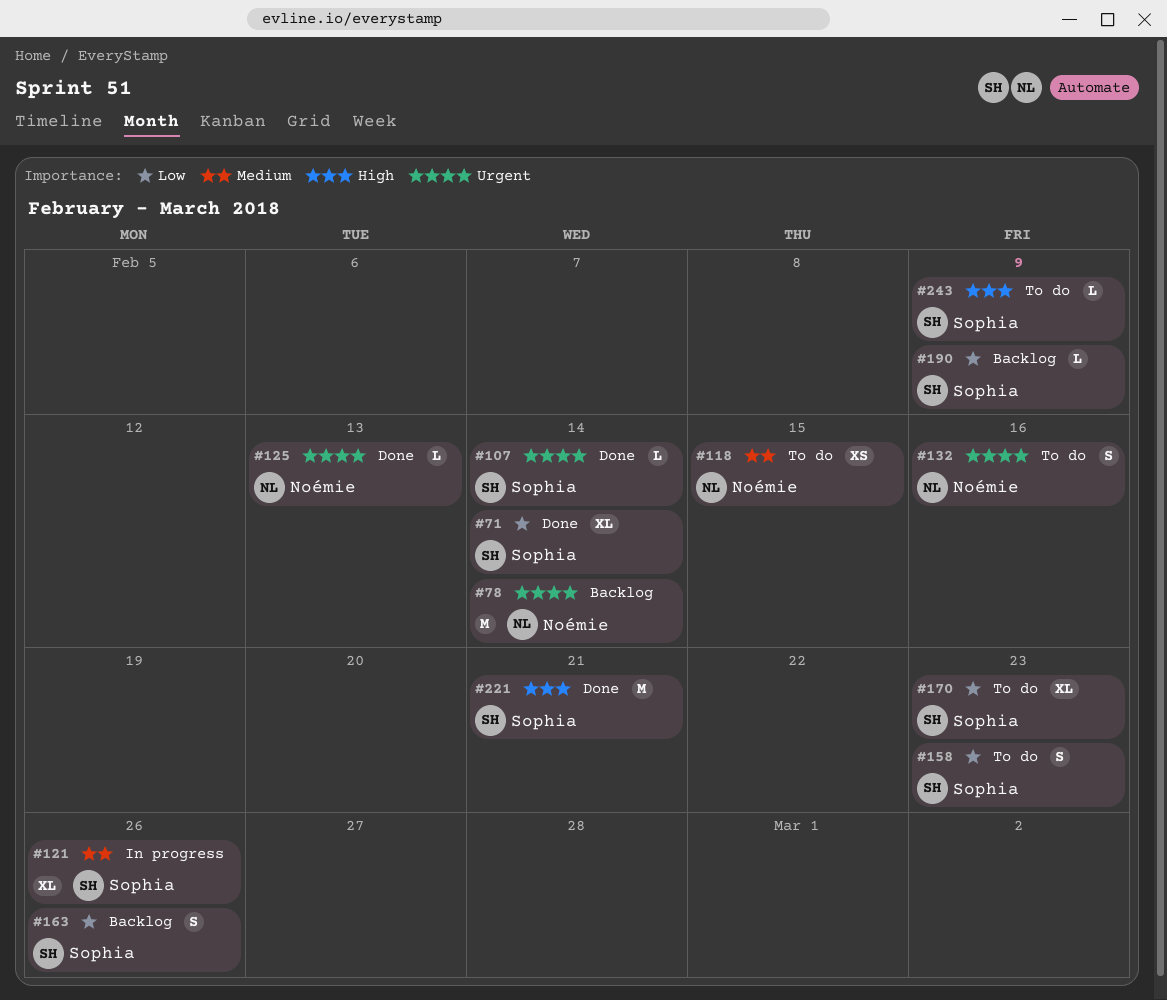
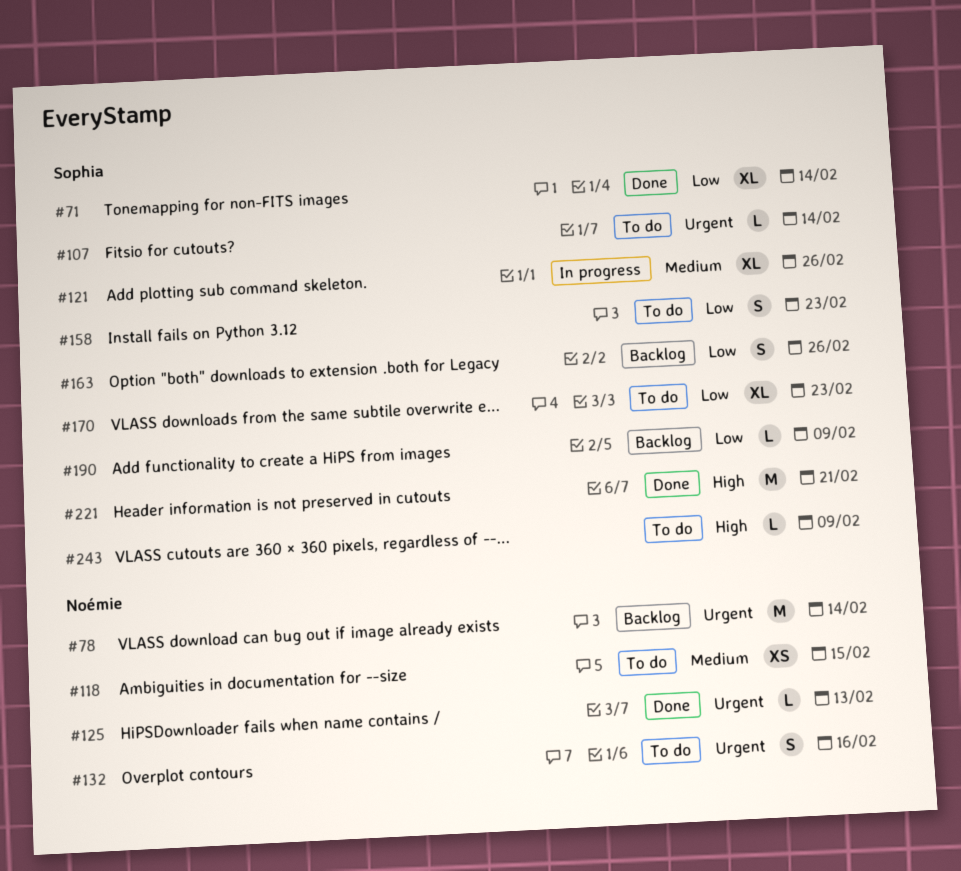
#107, status: Done -> To do

